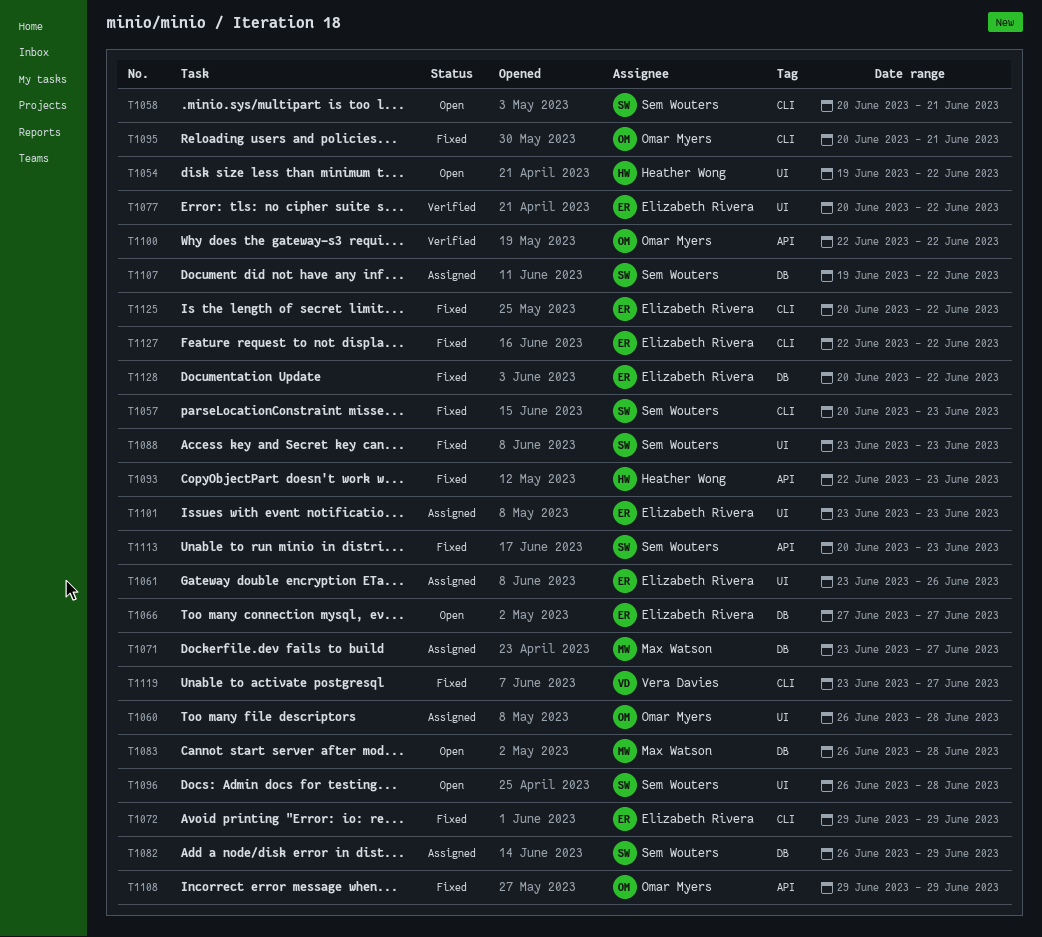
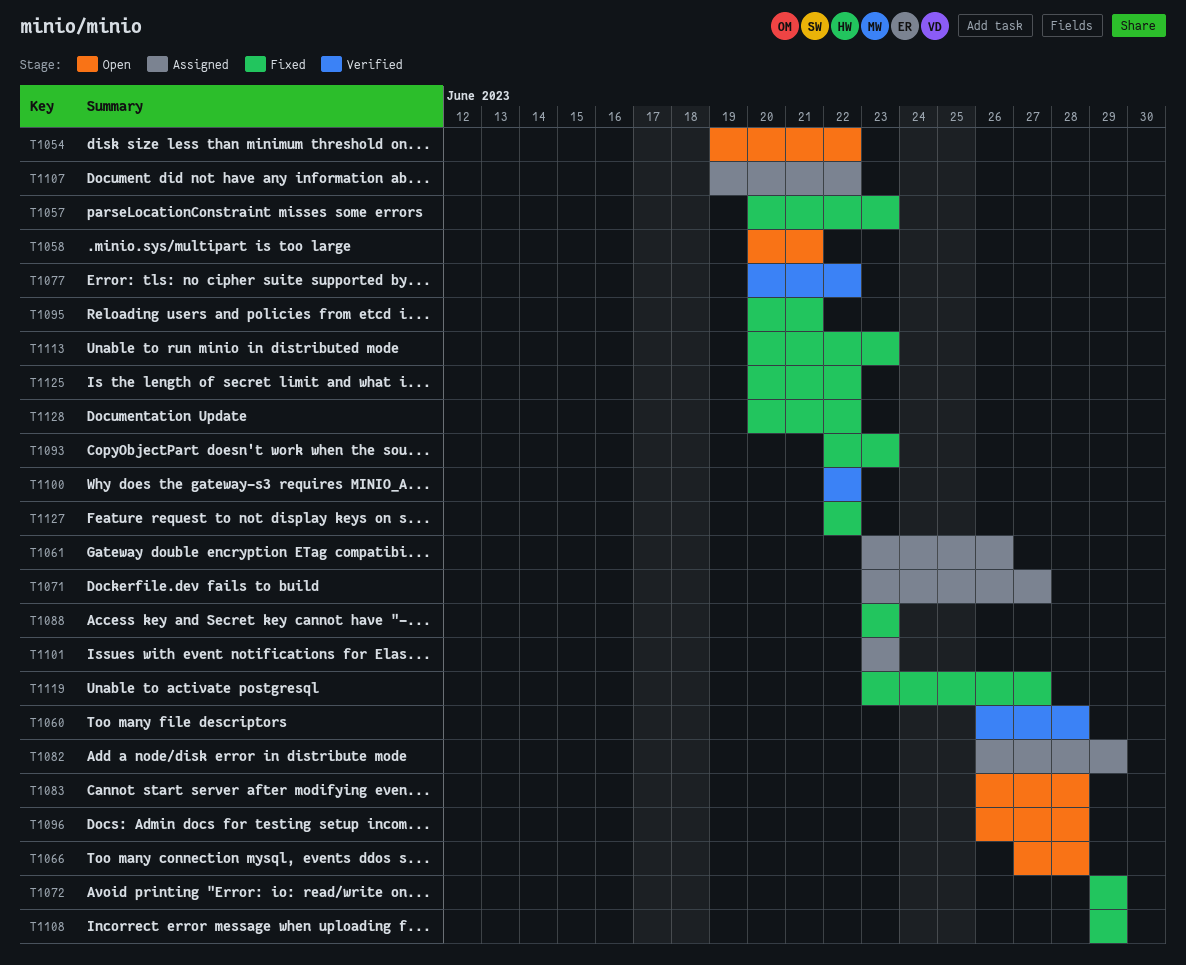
T1060, status: Assigned -> Verified
T1066, due: Jun 27 -> Jun 28

